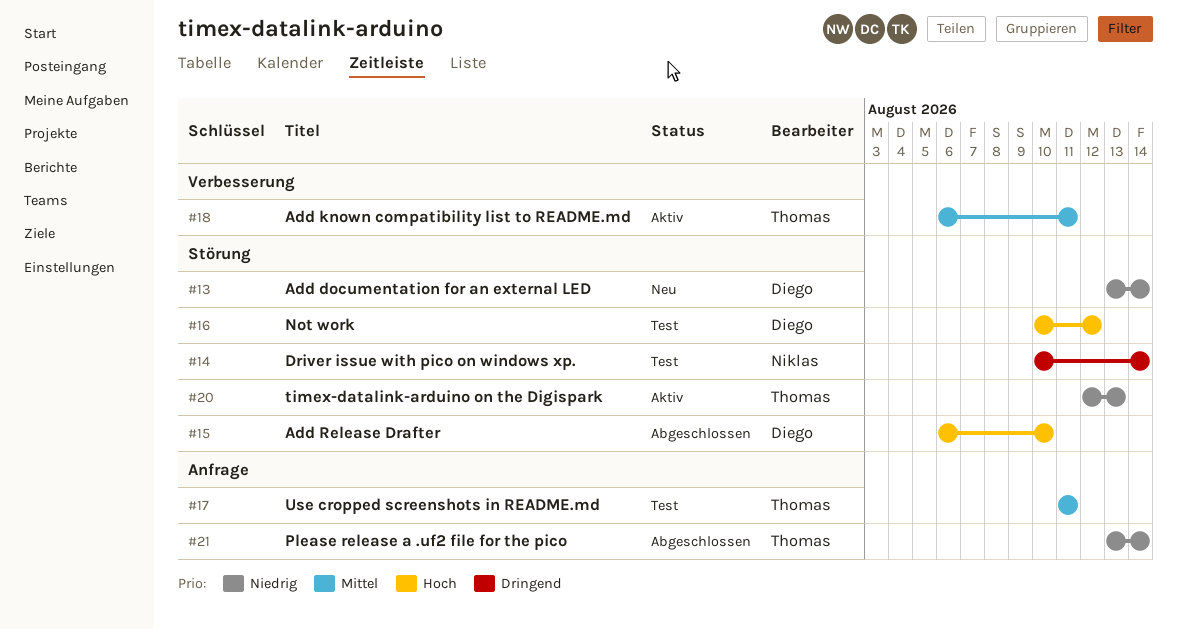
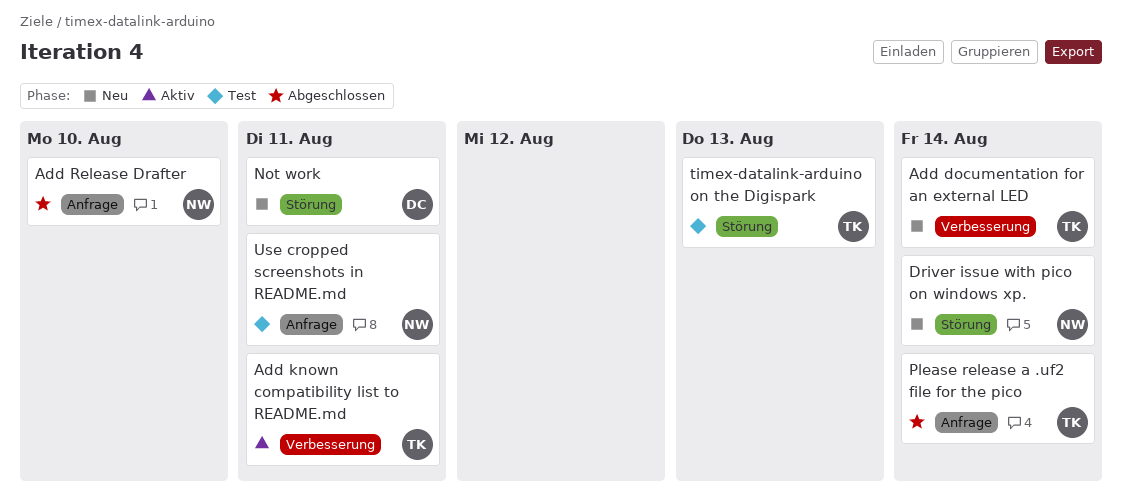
Add documentation for an external LED, owner: Diego -> Thomas
Add documentation for an external LED, label: Störung -> Verbesserung
Add Release Drafter, owner: Diego -> Niklas
Add Release Drafter, label: Störung -> Anfrage
Driver issue with pico on windows xp., status: Test -> Neu
Not work, status: Test -> Neu
Not work, due: Aug 12 -> Aug 11
timex-datalink-arduino on the Digispark, status: Aktiv -> Test
Use cropped screenshots in README.md, owner: Thomas -> Niklas

